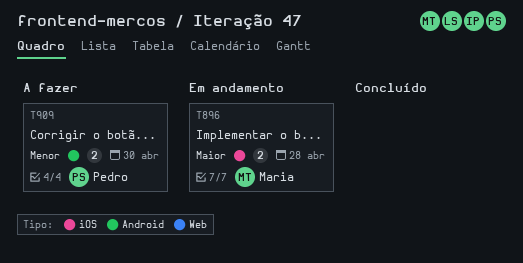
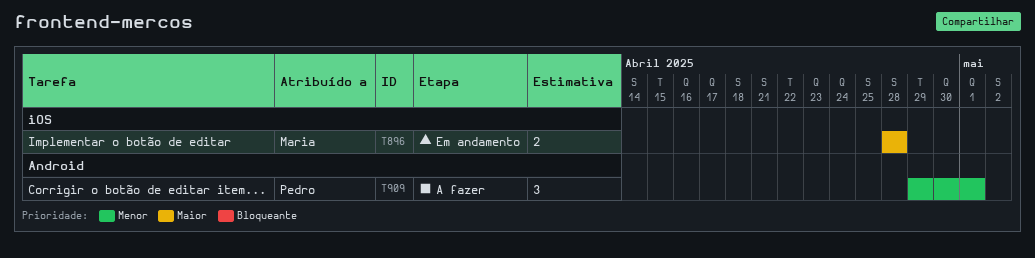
T909, estimate: 2 -> 3
T909, due: Apr 30 -> May 1

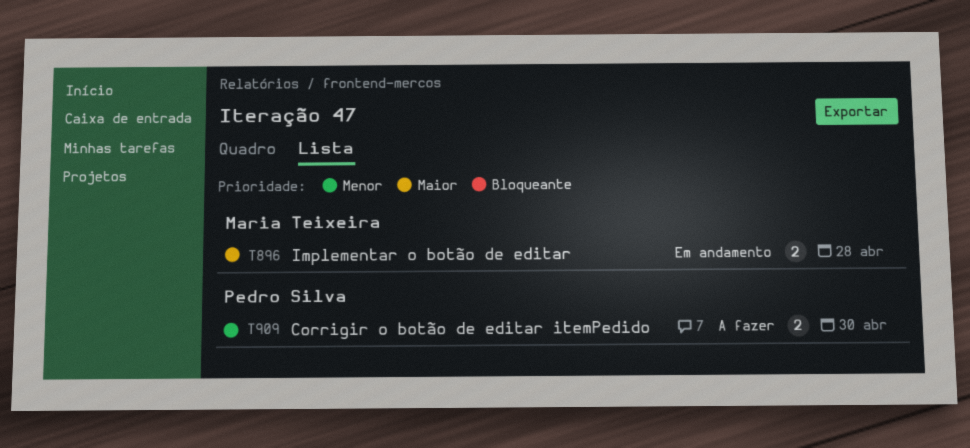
T909, estimate: 3 -> 2
T909, due: May 1 -> Apr 30

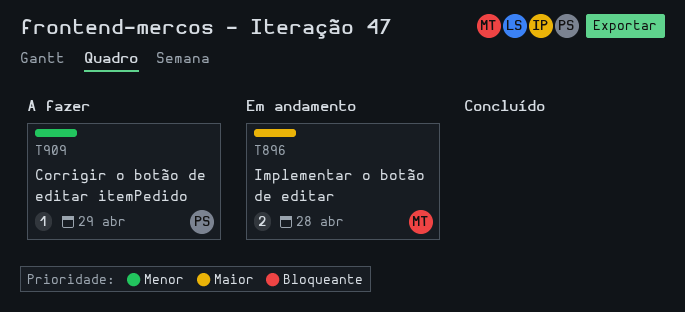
T909, estimate: 2 -> 1
T909, due: Apr 30 -> Apr 29

